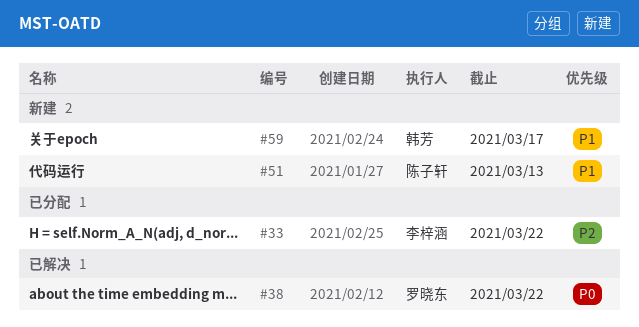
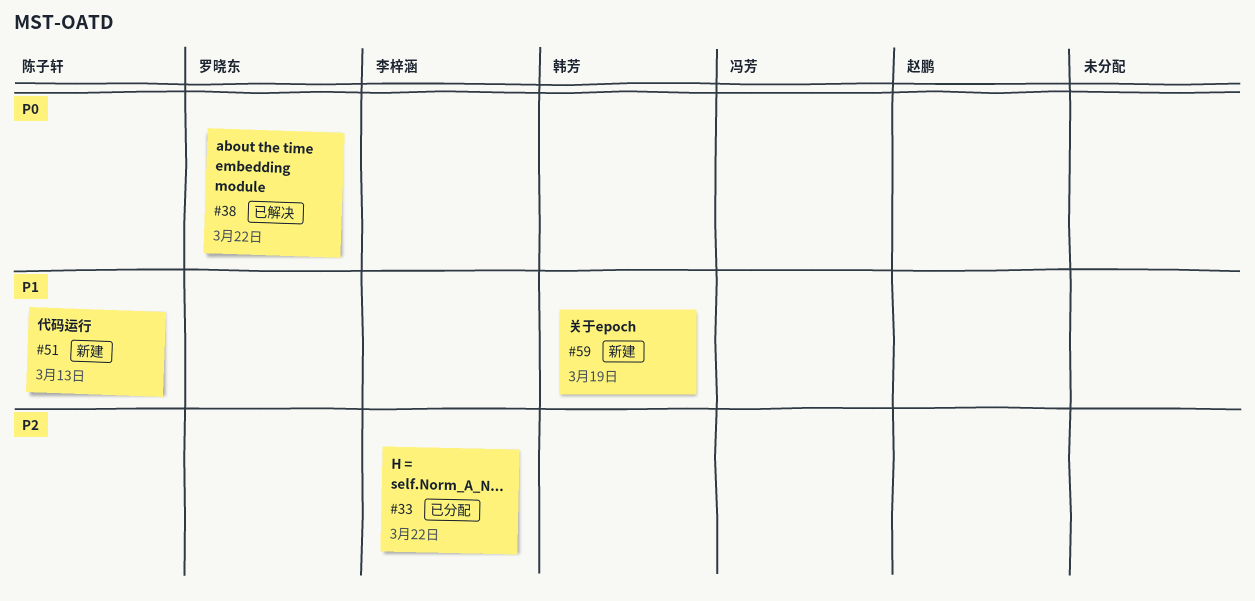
#59, due: Mar 17 -> Mar 19

